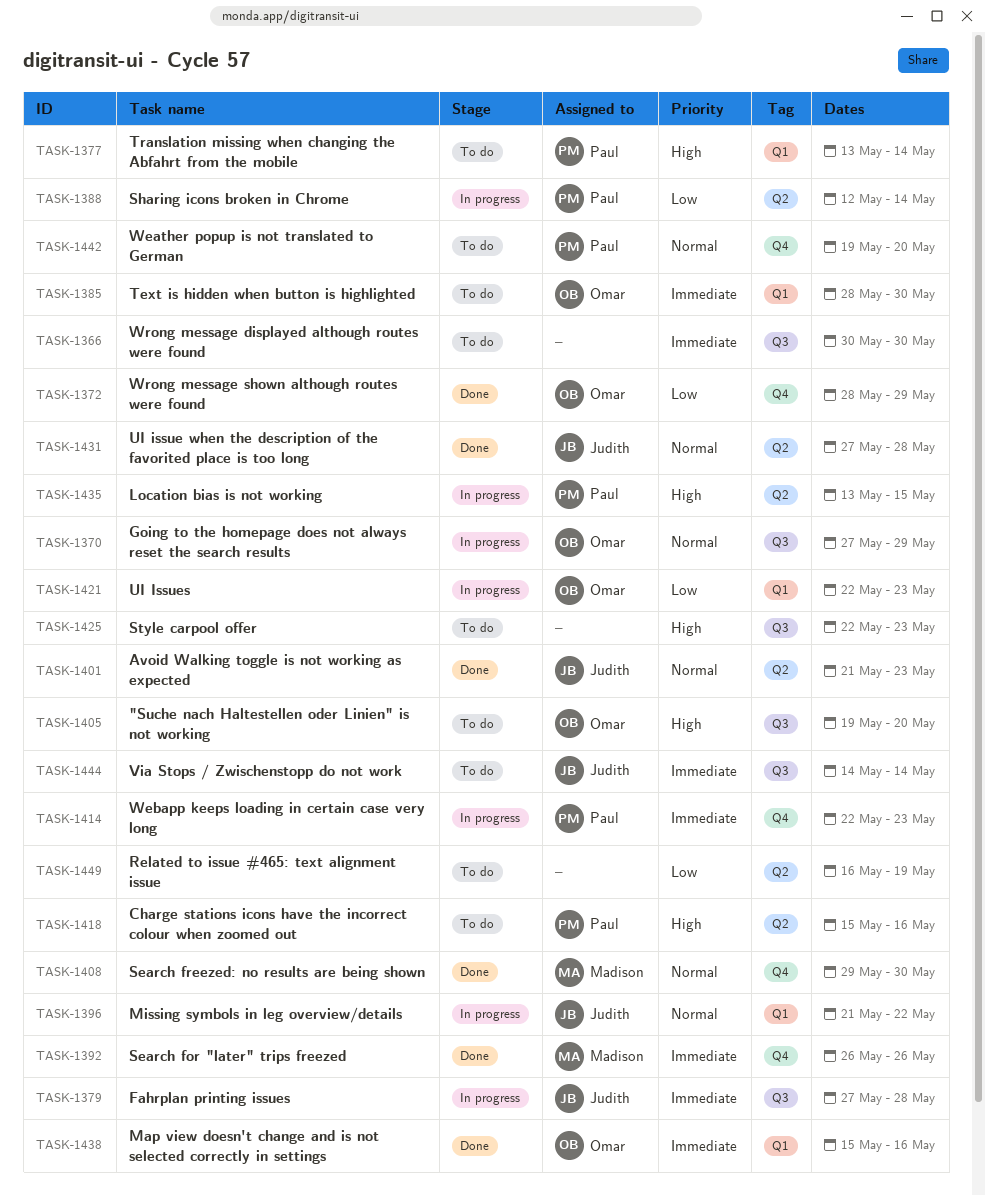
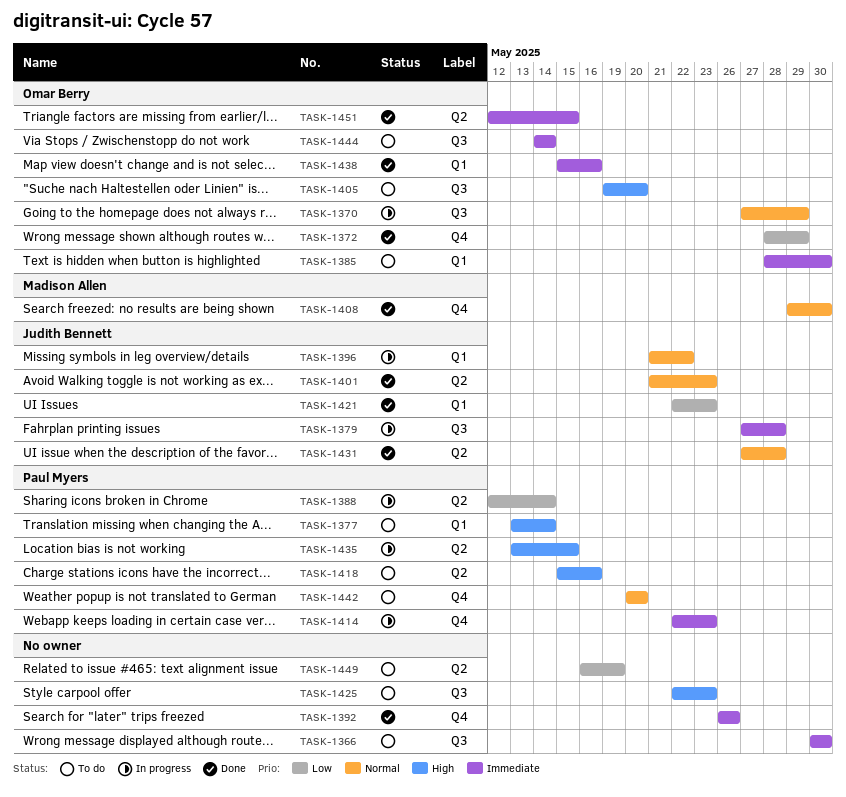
TASK-1392, owner: Madison Allen -> none
TASK-1421, status: In progress -> Done
TASK-1421, owner: Omar Berry -> Judith Bennett
TASK-1442, start: May 19 -> May 20
TASK-1444, owner: Judith Bennett -> Omar Berry
TASK-1451: none -> present

